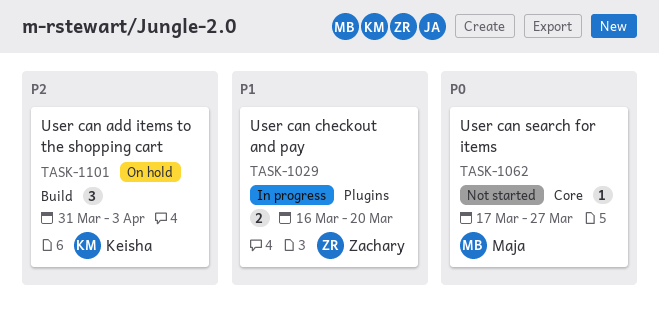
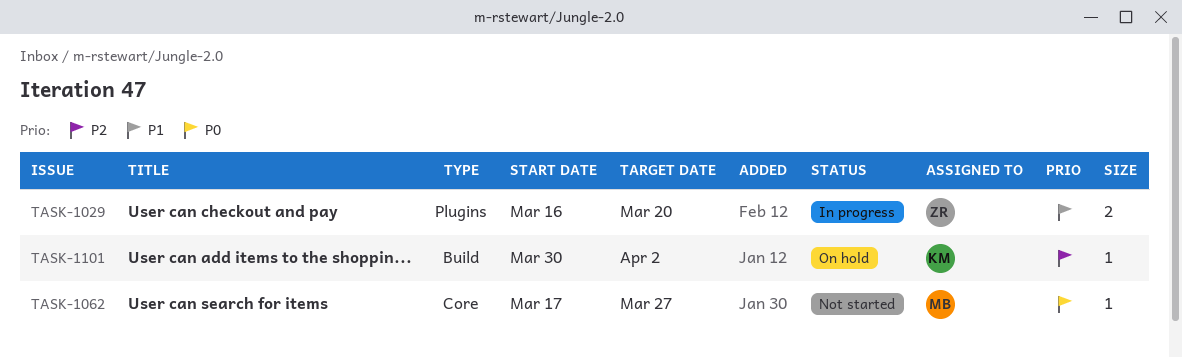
TASK-1101, estimate: 3 -> 1
TASK-1101, start: Mar 31 -> Mar 30
TASK-1101, due: Apr 3 -> Apr 2

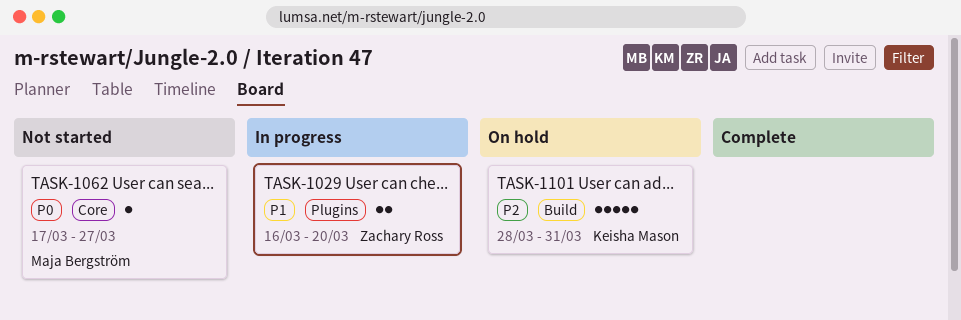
TASK-1101, estimate: 1 -> 5
TASK-1101, start: Mar 30 -> Mar 28
TASK-1101, due: Apr 2 -> Mar 31

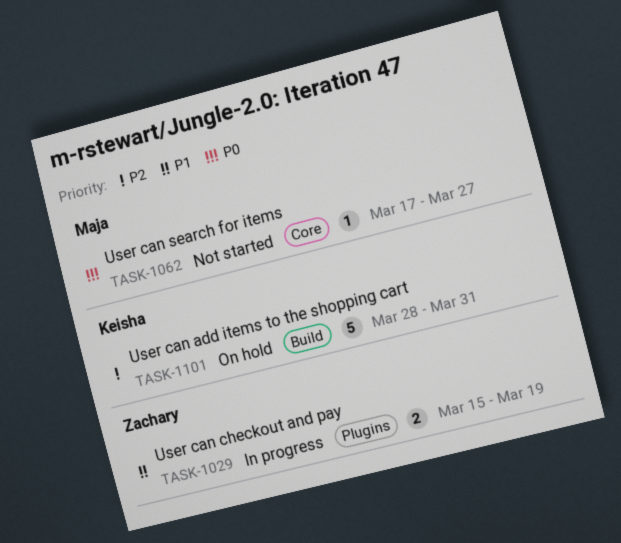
TASK-1029, start: Mar 16 -> Mar 15
TASK-1029, due: Mar 20 -> Mar 19

